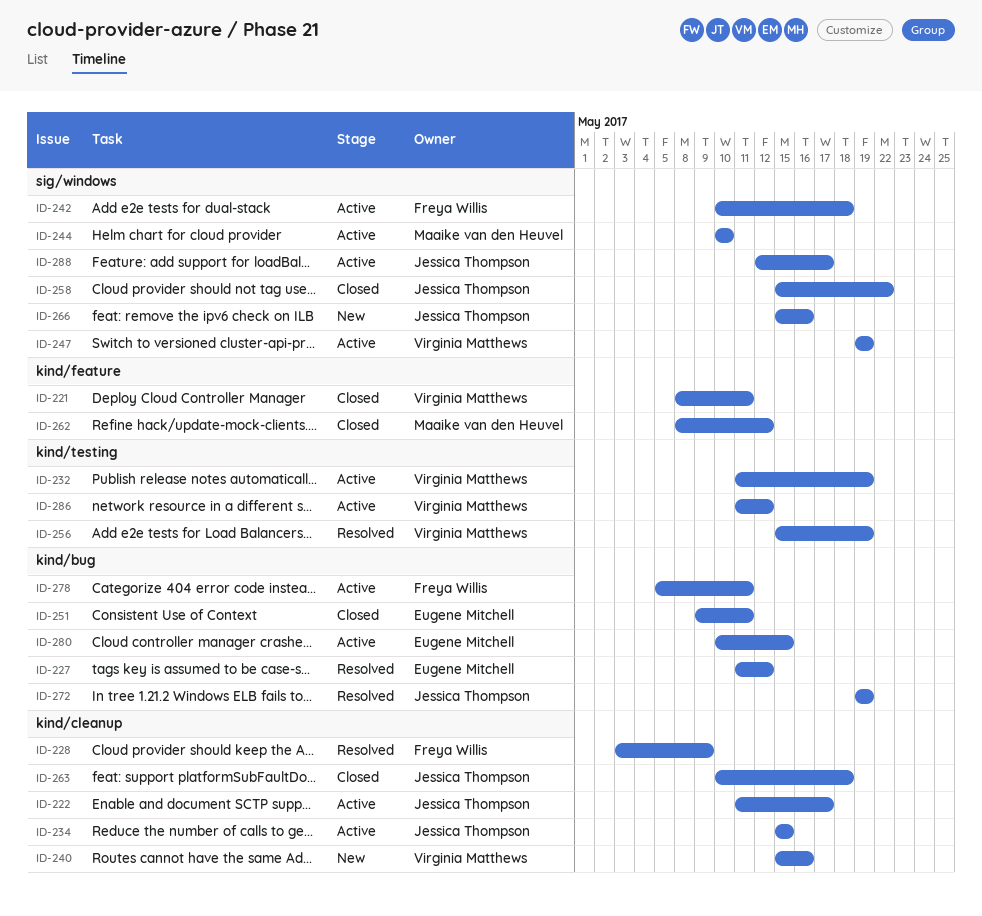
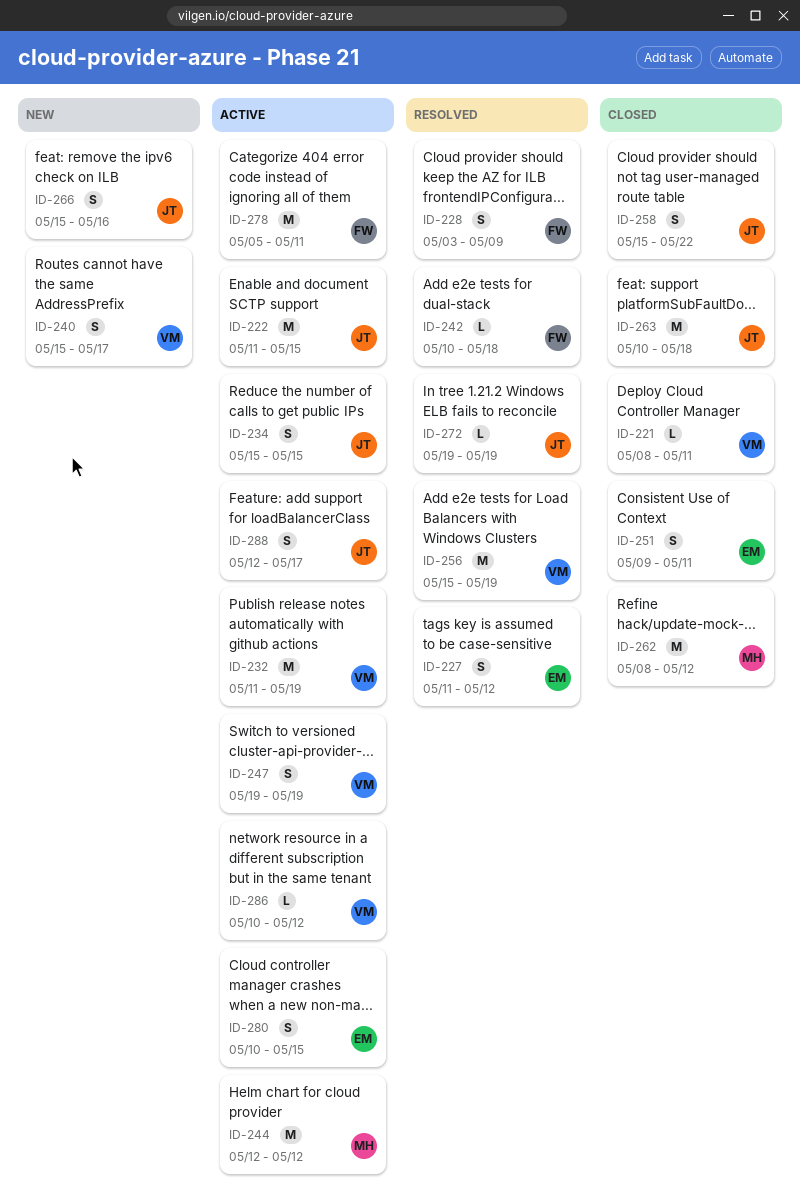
ID-222, due: May 17 -> May 15
ID-240, due: May 16 -> May 17
ID-242, status: Active -> Resolved
ID-244, start: May 10 -> May 12
ID-244, due: May 10 -> May 12
ID-286, start: May 11 -> May 10

